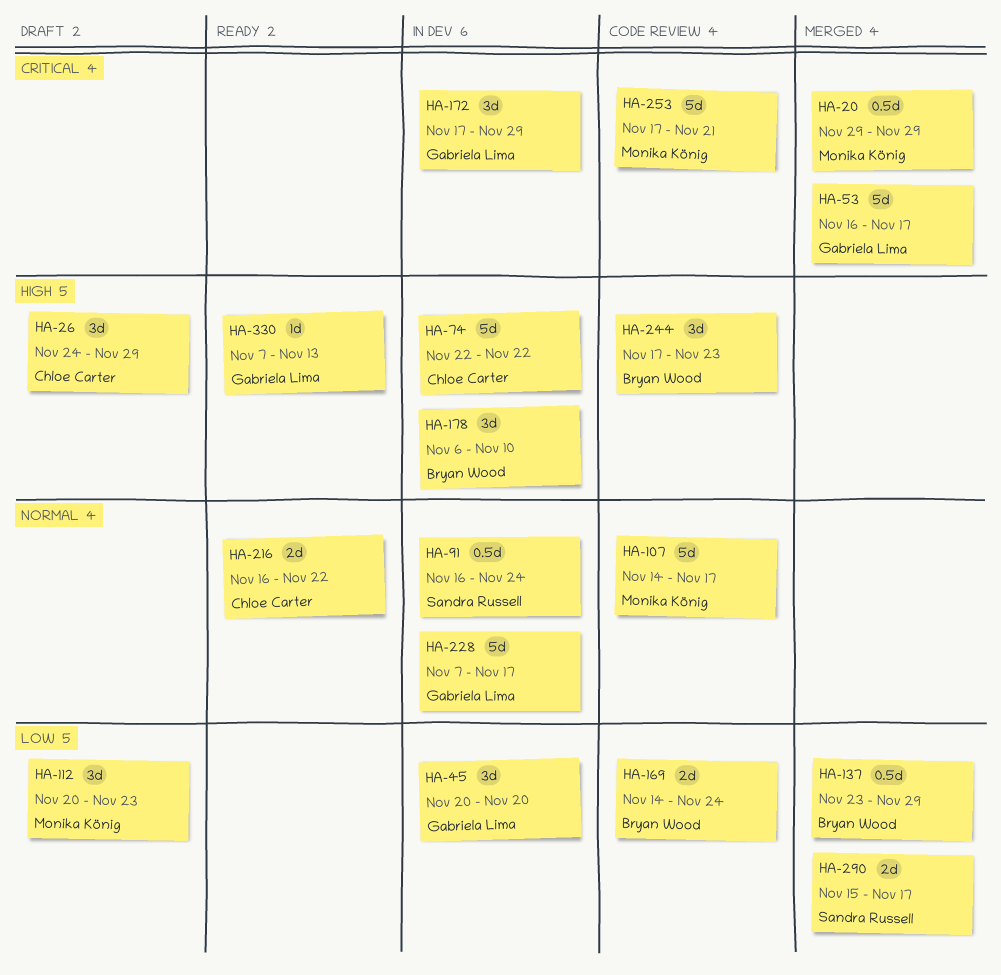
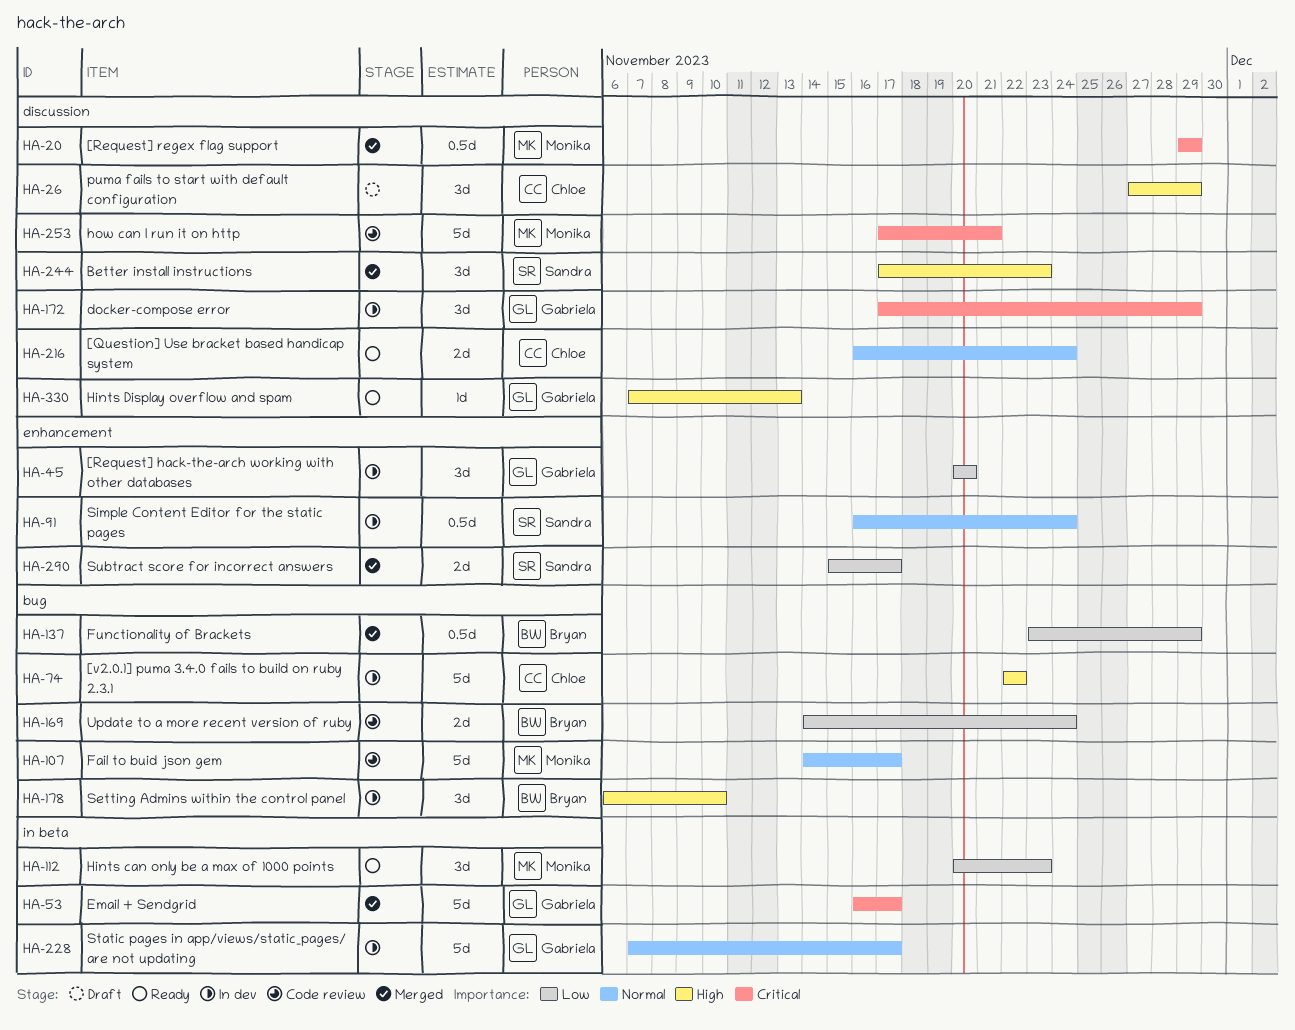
HA-26, start: Nov 24 -> Nov 27
HA-112, status: Draft -> Ready
HA-216, due: Nov 22 -> Nov 24
HA-244, status: Code review -> Merged
HA-244, owner: Bryan Wood -> Sandra Russell

